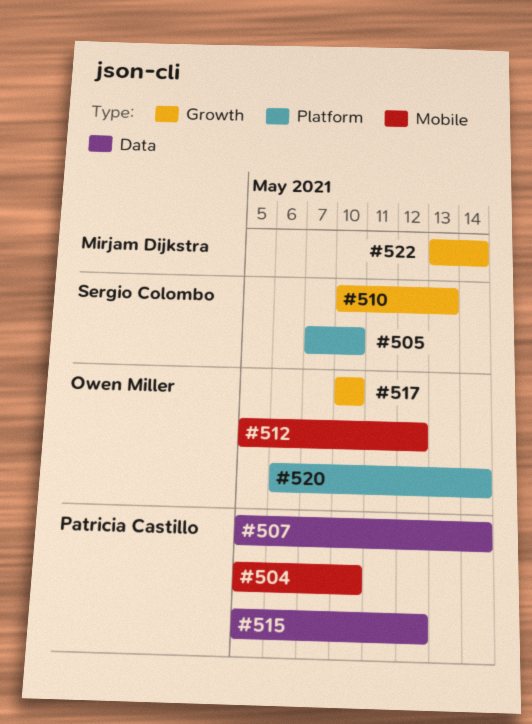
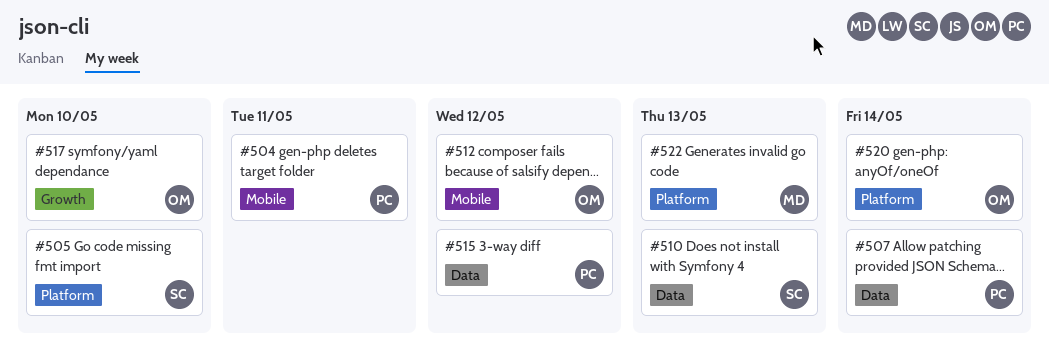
#504, due: May 10 -> May 11
#510, label: Growth -> Data
#522, label: Growth -> Platform
#522, due: May 14 -> May 13

